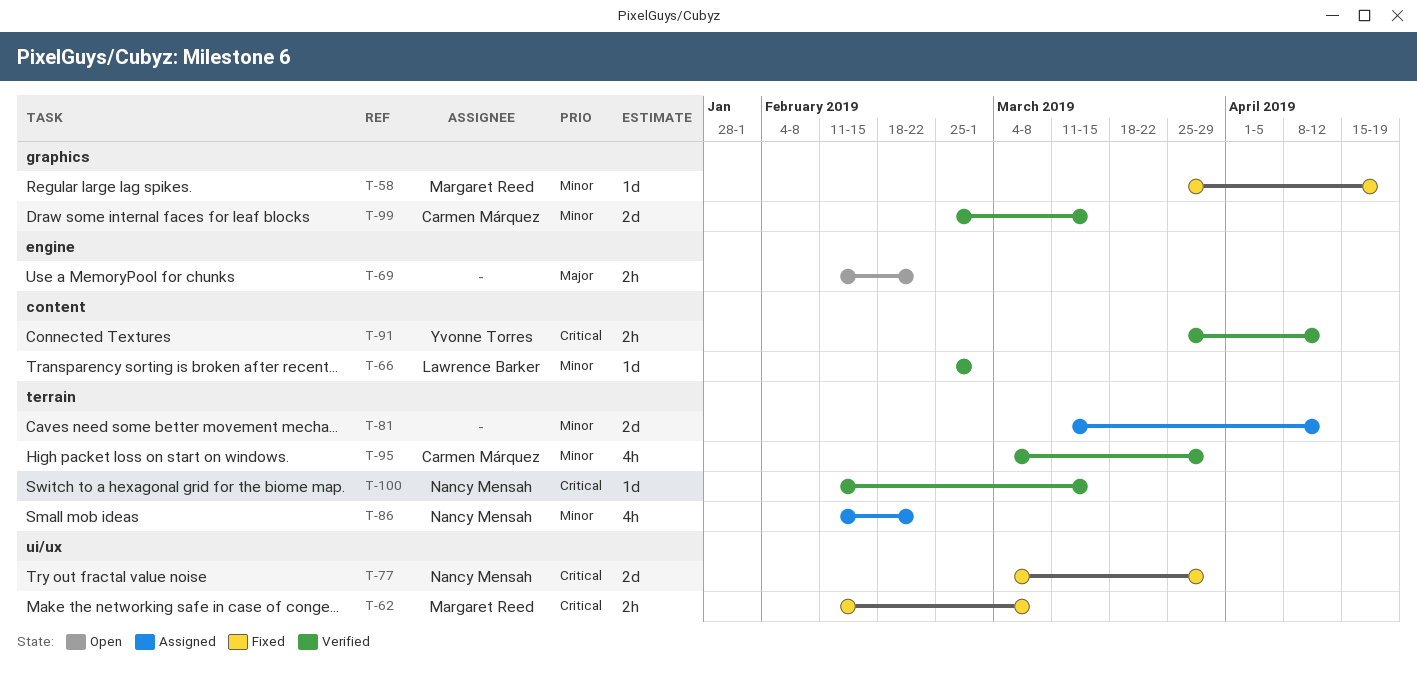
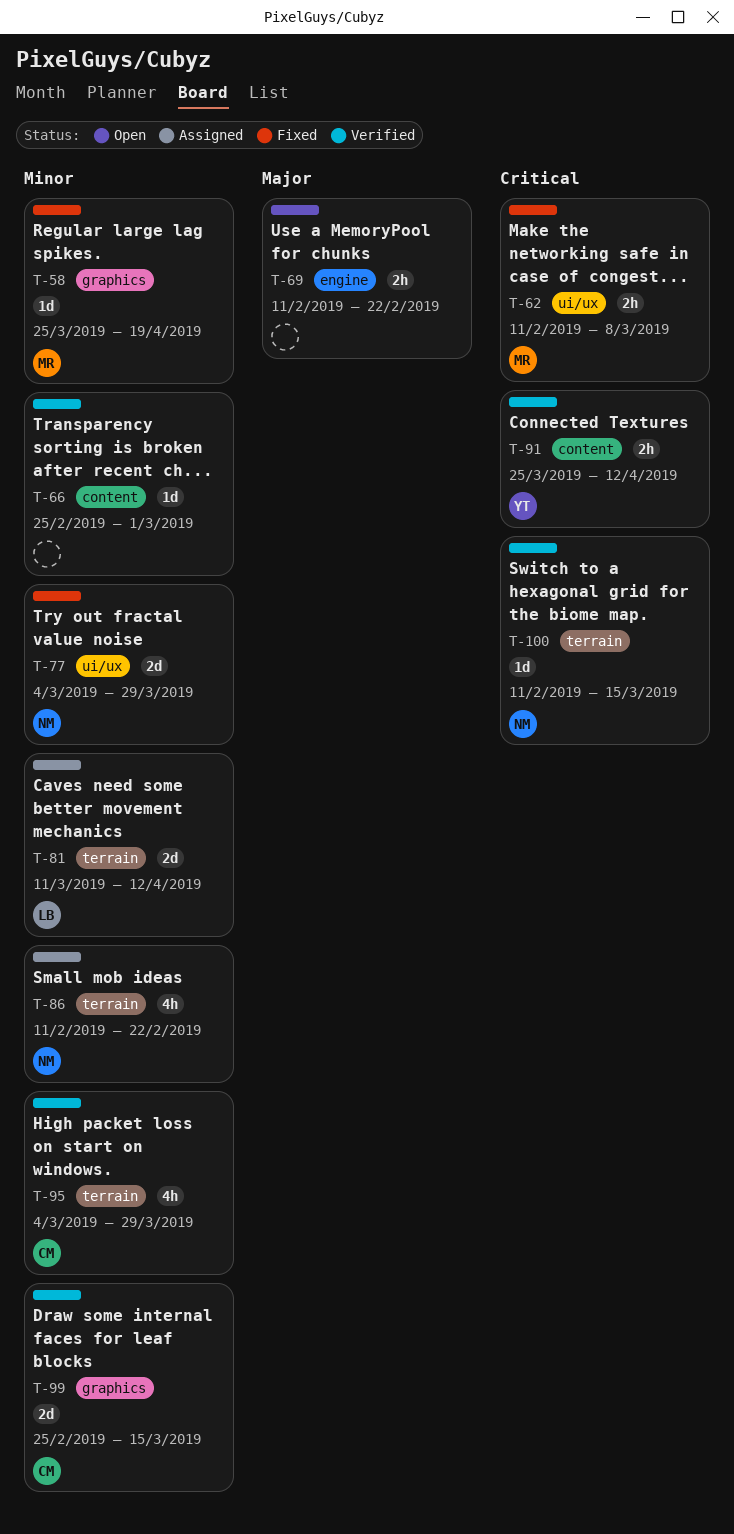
T-66, owner: Lawrence Barker -> none
T-77, priority: Critical -> Minor
T-81, owner: none -> Lawrence Barker

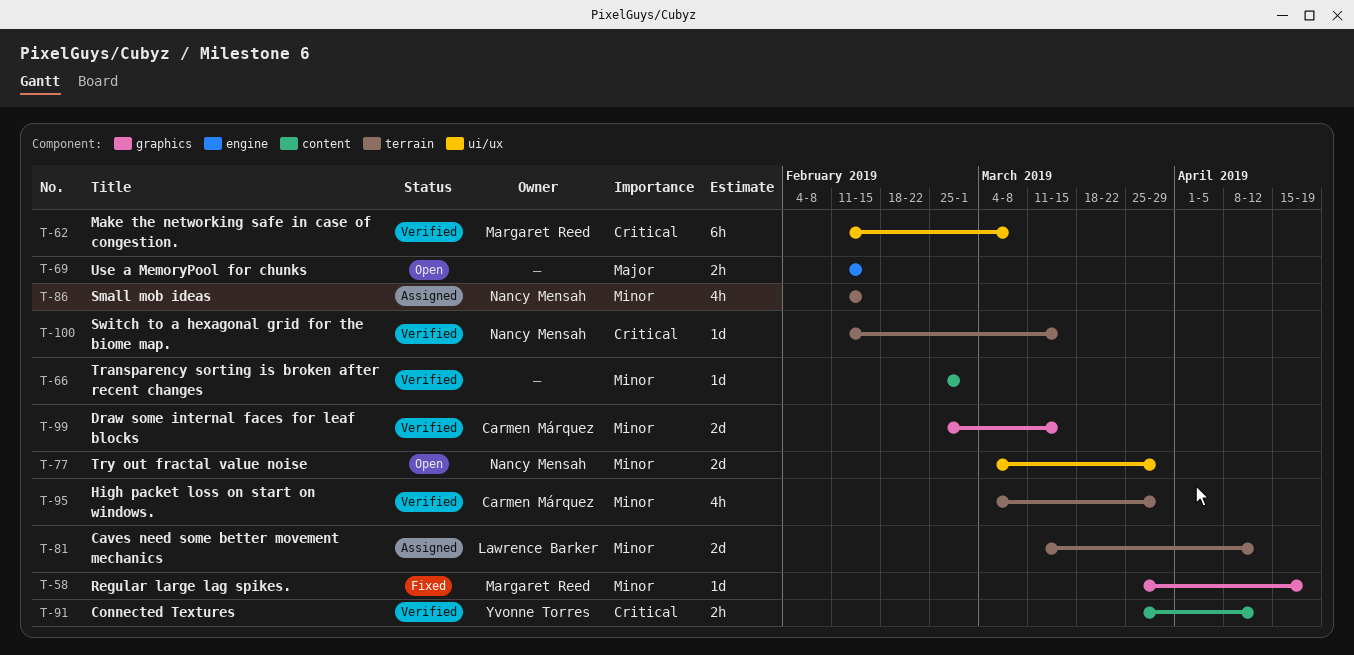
T-62, status: Fixed -> Verified
T-62, estimate: 2h -> 6h
T-69, due: Feb 22 -> Feb 15
T-77, status: Fixed -> Open
T-86, due: Feb 22 -> Feb 15

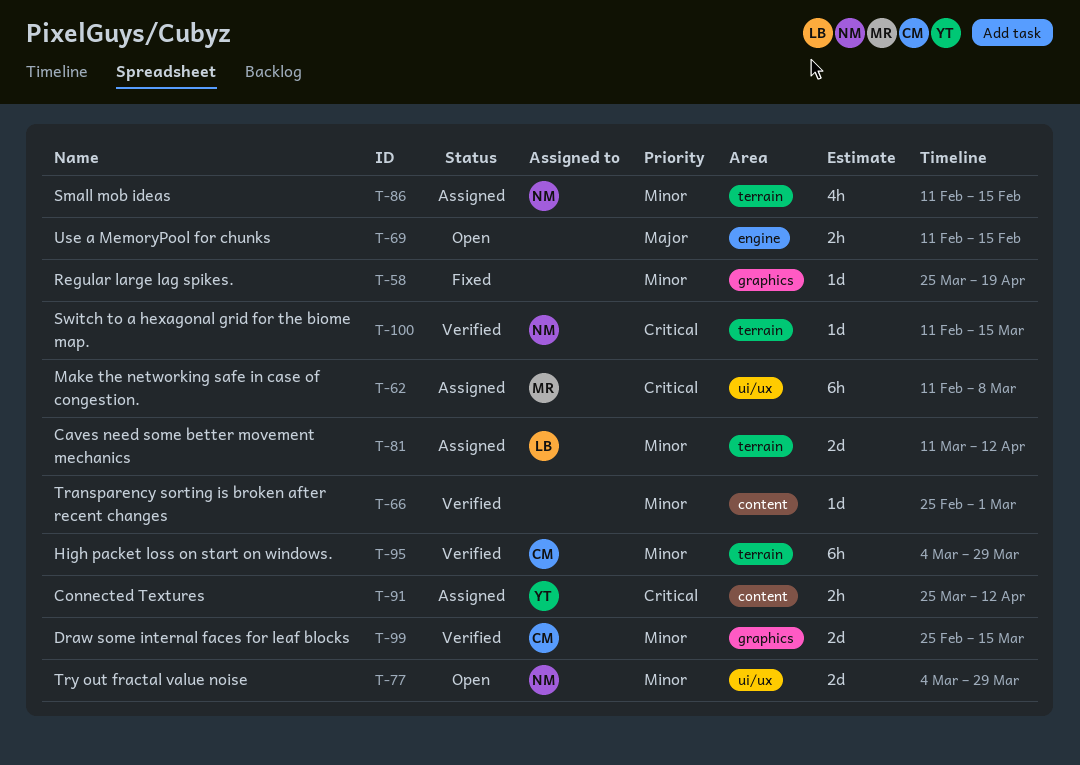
T-58, owner: Margaret Reed -> none
T-62, status: Verified -> Assigned
T-91, status: Verified -> Assigned
T-95, estimate: 4h -> 6h

